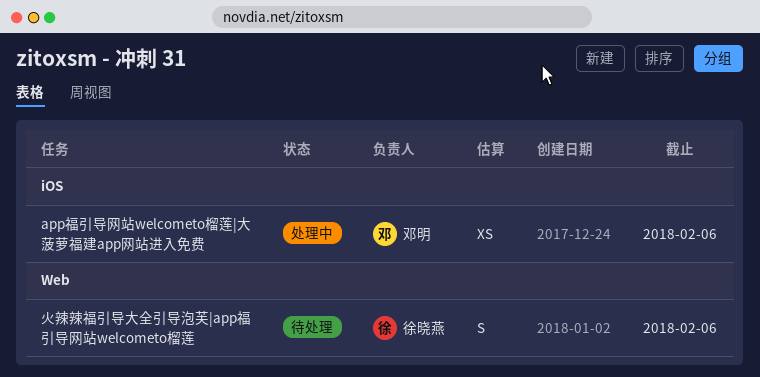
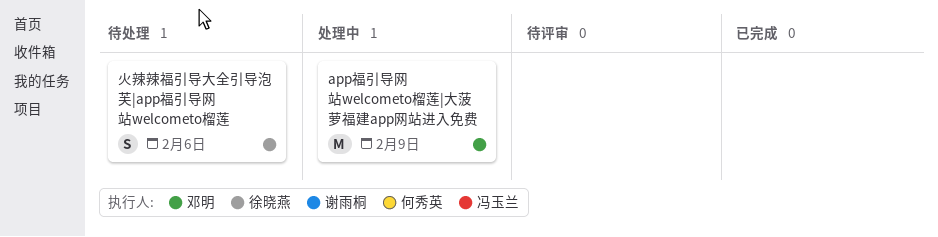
app福引导网站welcometo榴莲|大菠萝福建app网站进入免费, estimate: XS -> M
app福引导网站welcometo榴莲|大菠萝福建app网站进入免费, due: Feb 6 -> Feb 9

